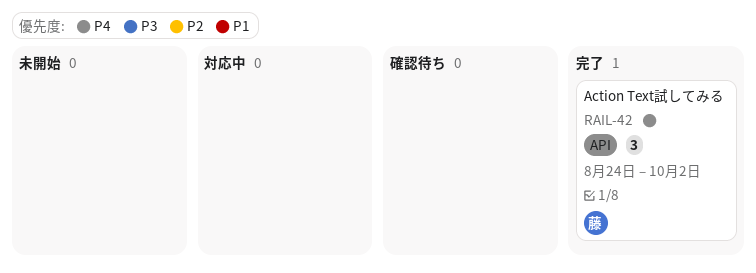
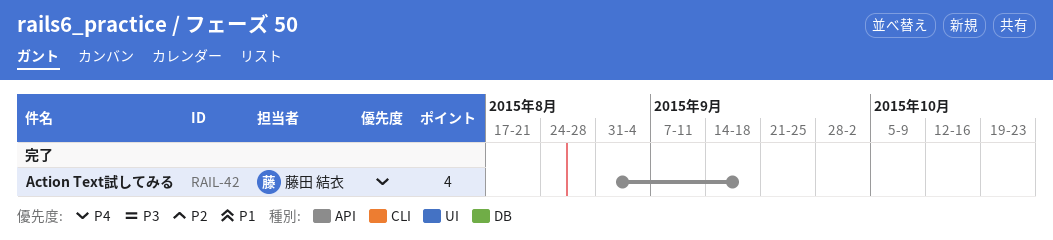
RAIL-42, estimate: 3 -> 4
RAIL-42, start: Aug 24 -> Aug 31
RAIL-42, due: Oct 2 -> Sep 18

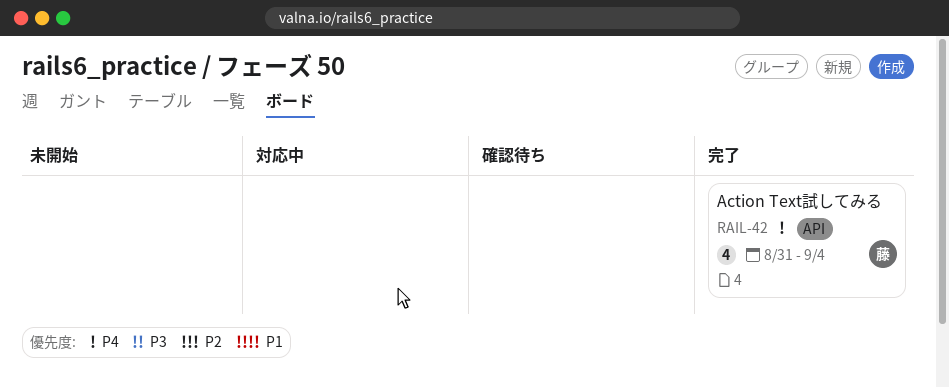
RAIL-42, due: Sep 18 -> Sep 4

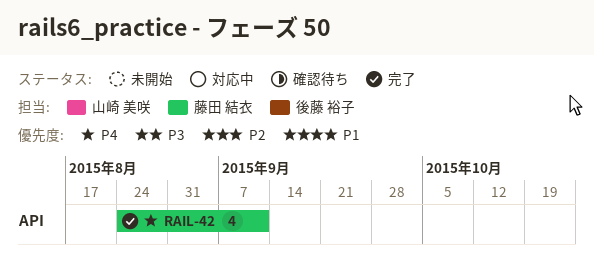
RAIL-42, start: Aug 31 -> Aug 24
RAIL-42, due: Sep 4 -> Sep 11

